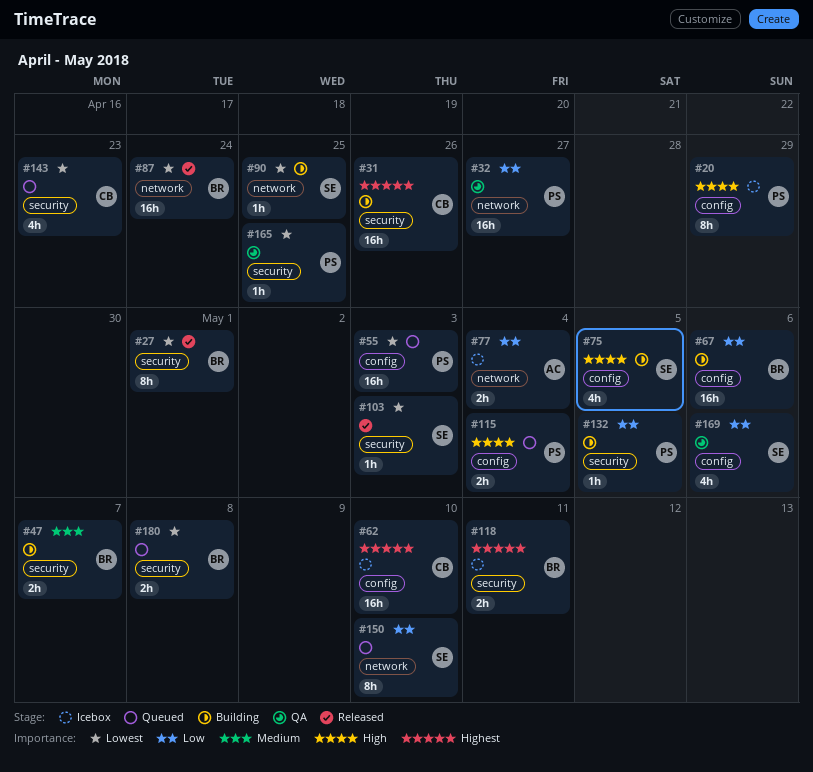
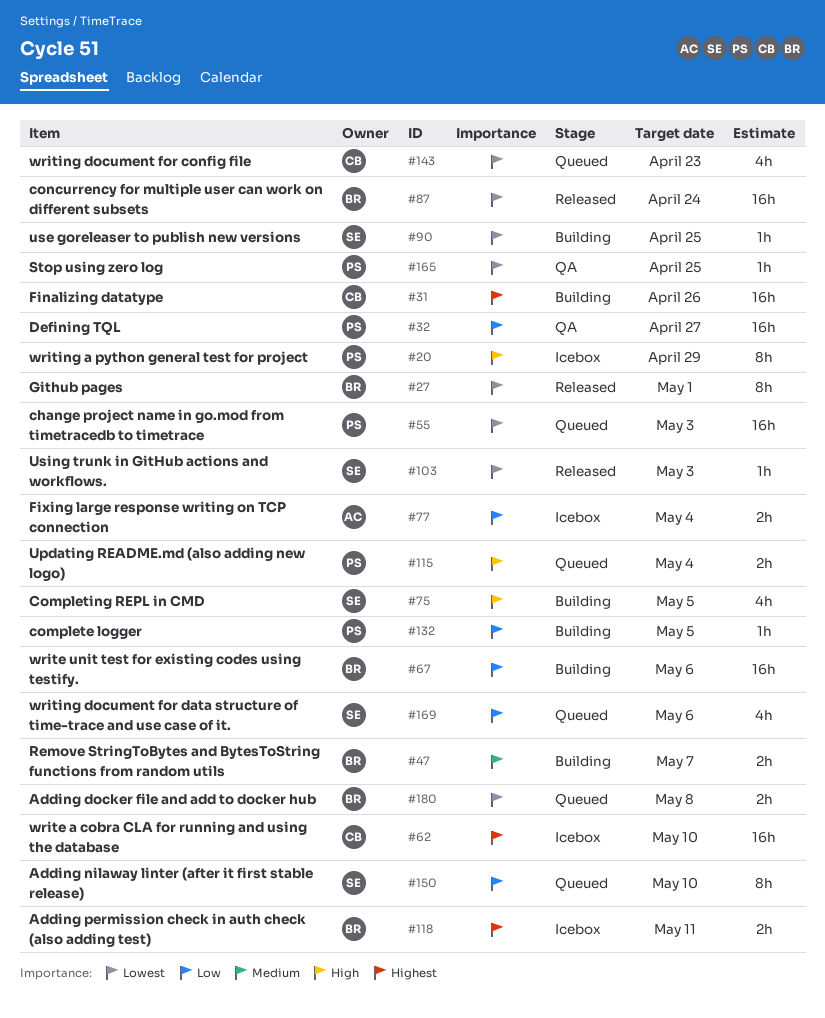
#169, status: QA -> Queued

